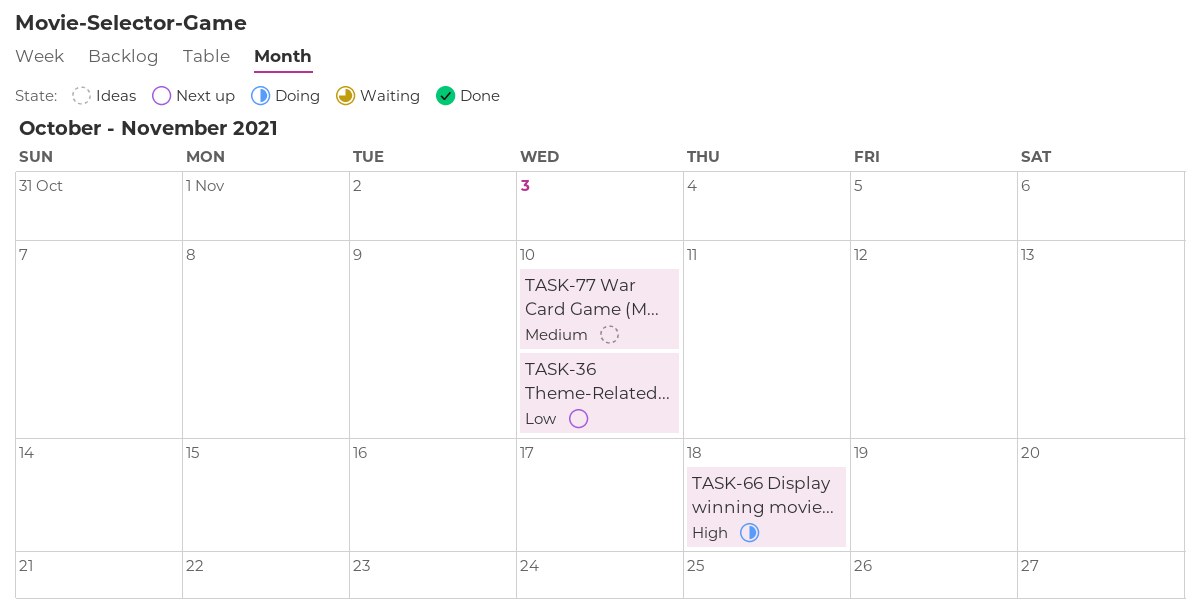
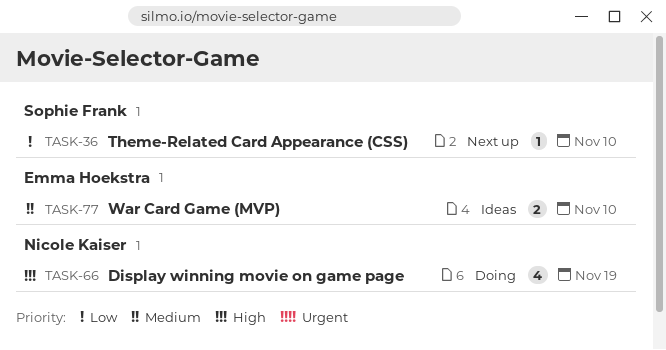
TASK-66, due: Nov 18 -> Nov 19

